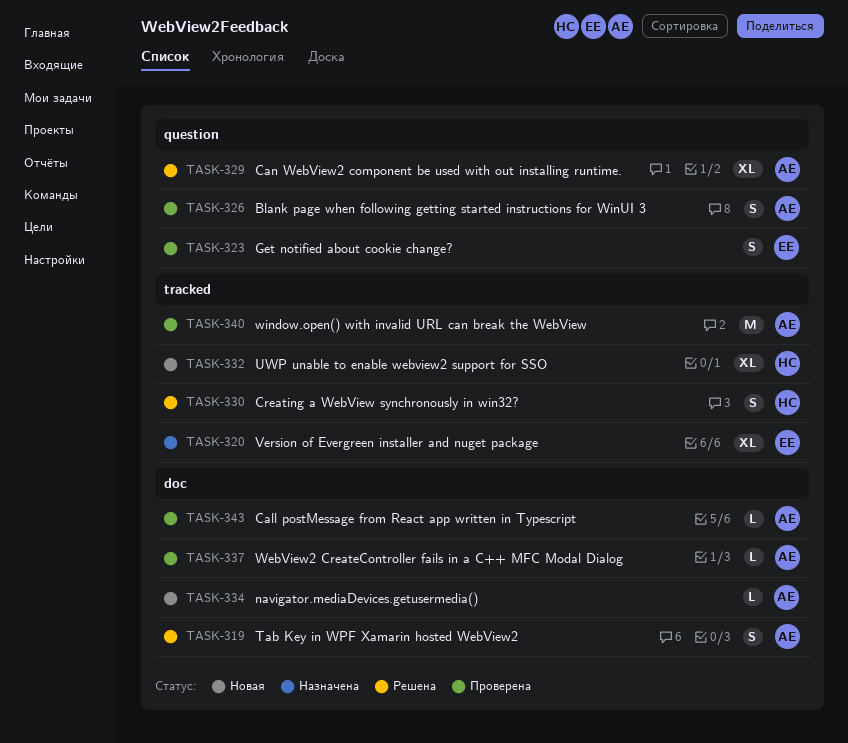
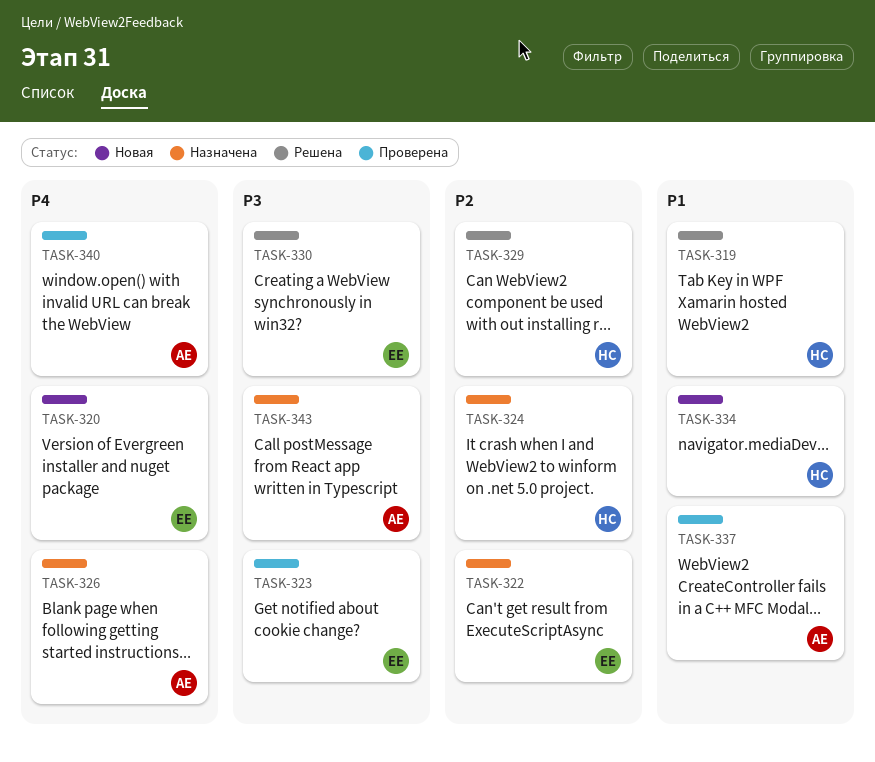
TASK-319, owner: АЕ -> НС
TASK-320, status: Назначена -> Новая
TASK-322: none -> present
TASK-324: none -> present
TASK-326, status: Проверена -> Назначена
TASK-329, owner: АЕ -> НС
TASK-330, owner: НС -> ЕЕ
TASK-332: present -> none
TASK-334, owner: АЕ -> НС
TASK-343, status: Проверена -> Назначена

